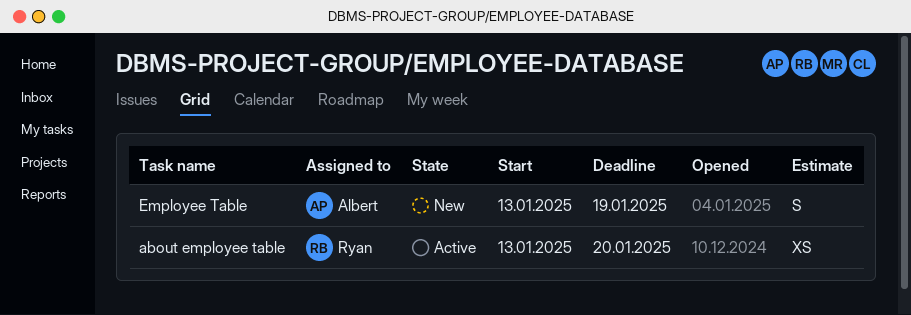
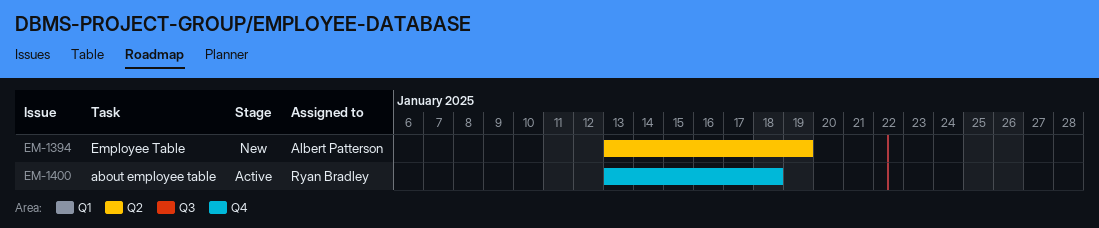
about employee table, due: Jan 20 -> Jan 18

